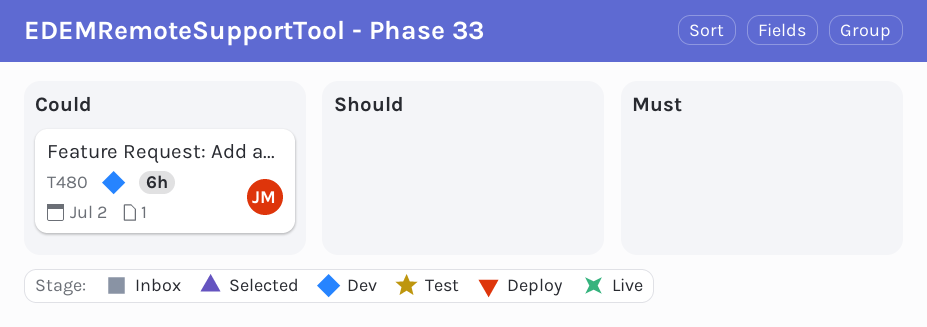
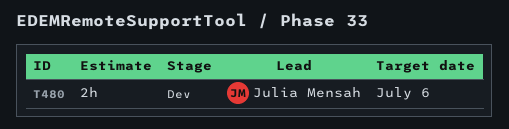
T480, estimate: 6h -> 2h
T480, due: Jul 2 -> Jul 6

